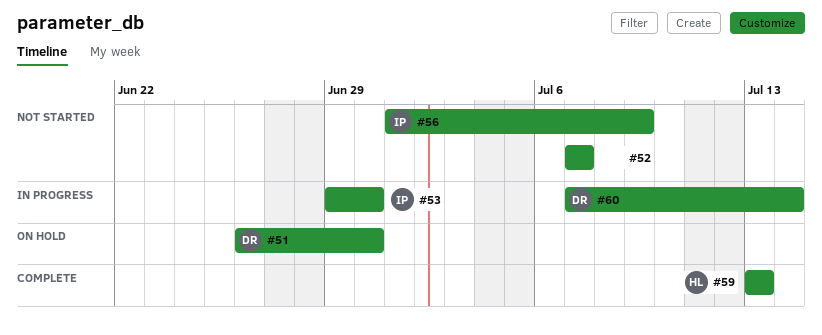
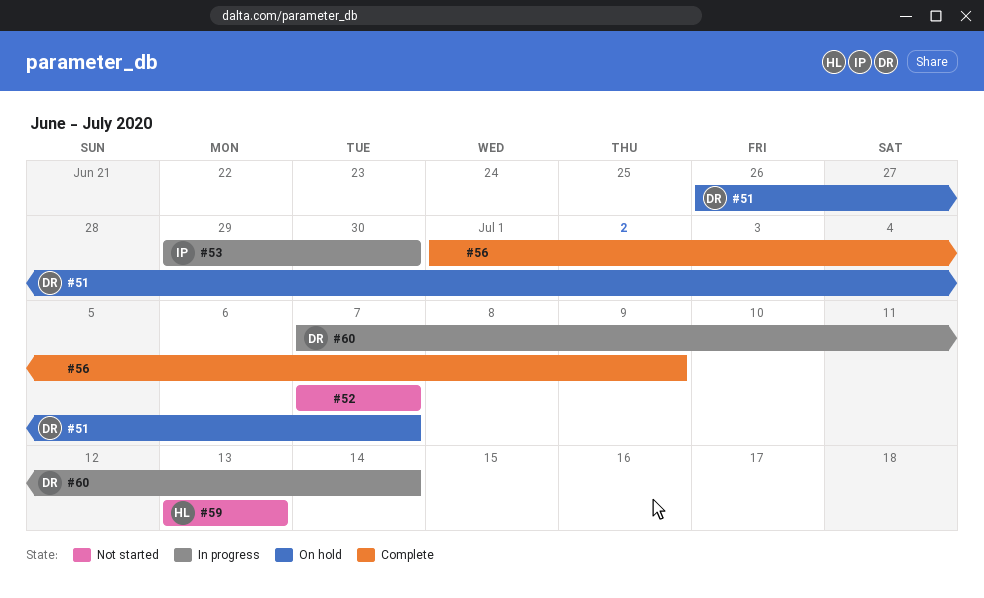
#51, due: Jun 30 -> Jul 7
#56, status: Not started -> Complete
#56, owner: IP -> none
#59, status: Complete -> Not started

